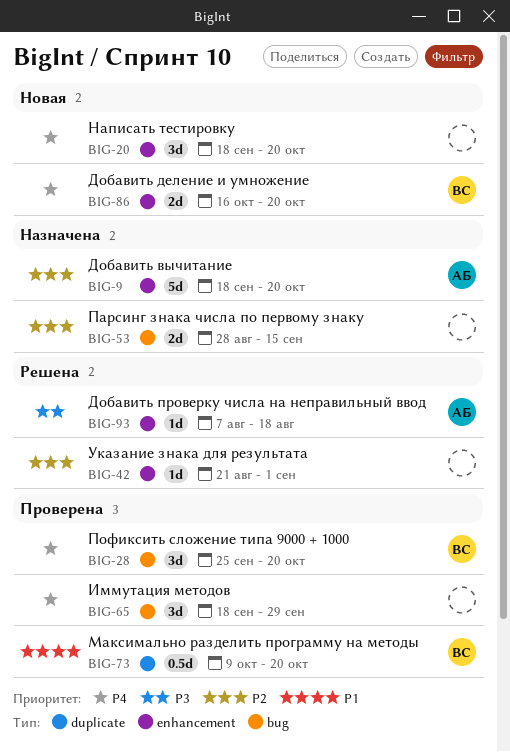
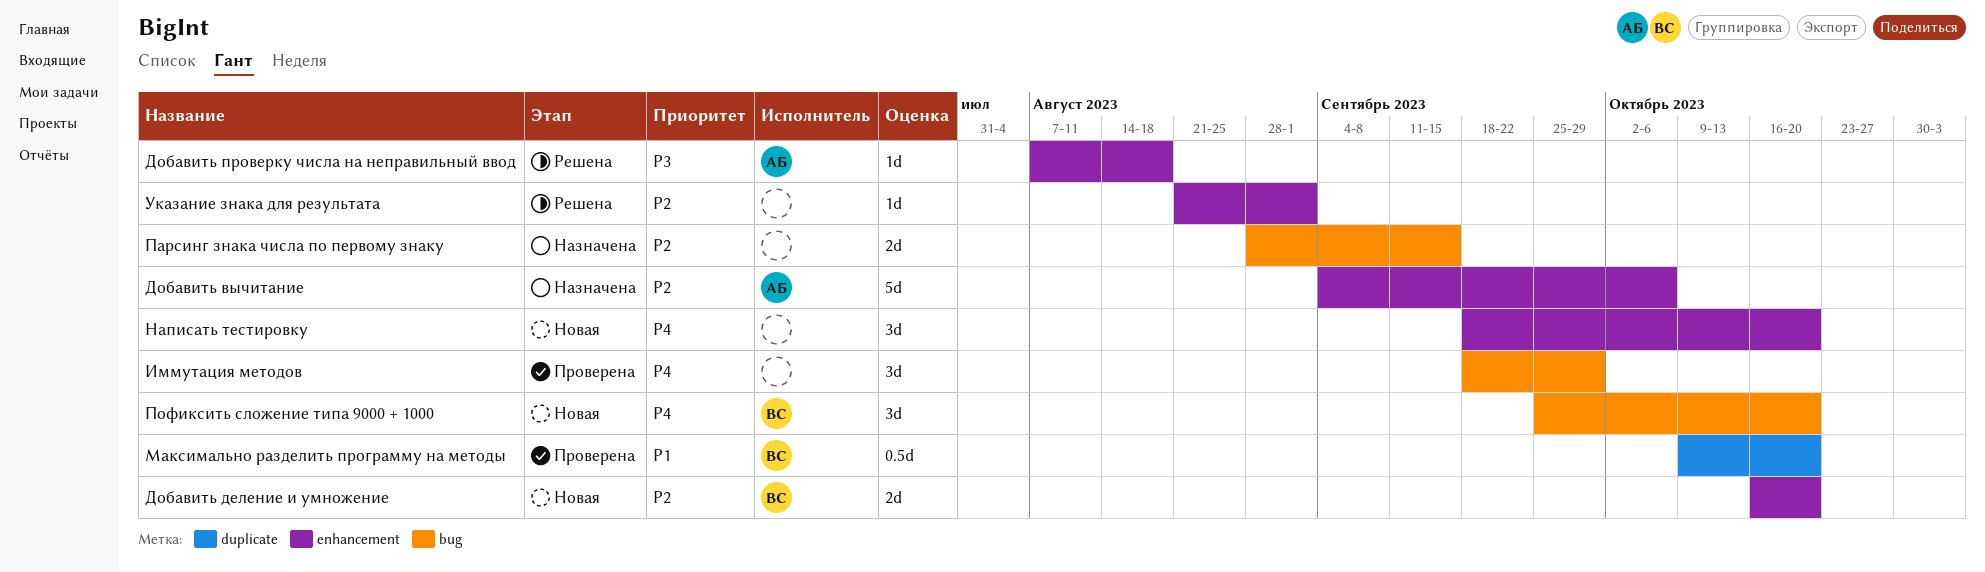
Добавить вычитание, start: Sep 18 -> Sep 4
Добавить вычитание, due: Oct 20 -> Oct 6
Добавить деление и умножение, priority: P4 -> P2
Пофиксить сложение типа 9000 + 1000, status: Проверена -> Новая

